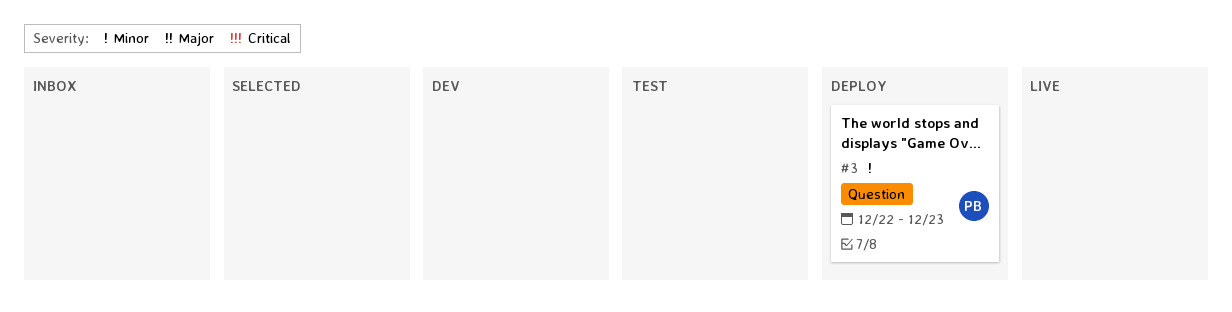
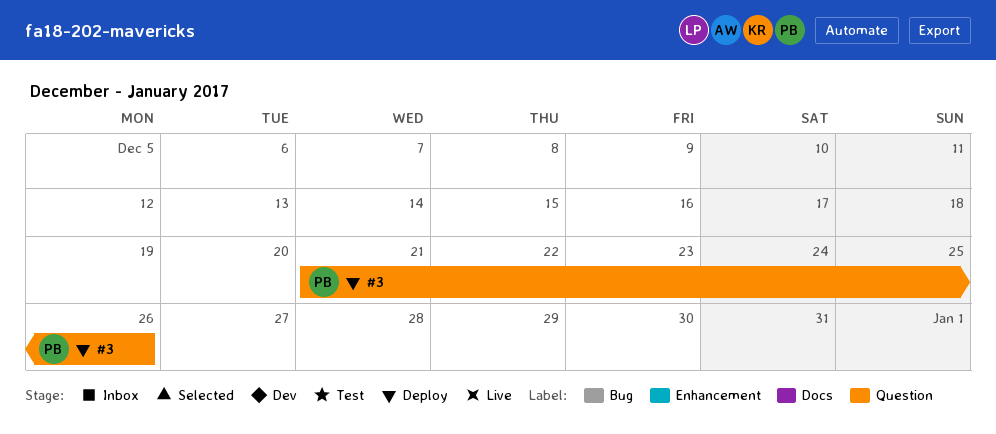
#3, start: Dec 22 -> Dec 21
#3, due: Dec 23 -> Dec 26

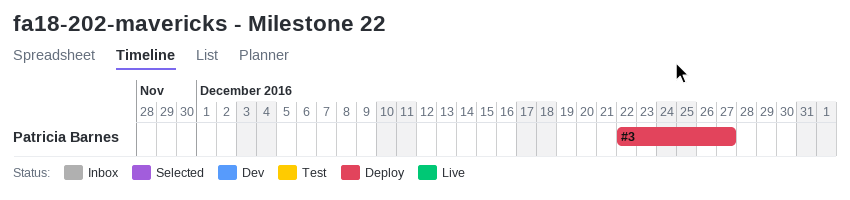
#3, start: Dec 21 -> Dec 22
#3, due: Dec 26 -> Dec 27

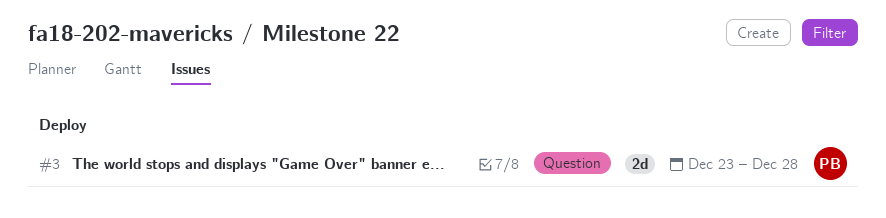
#3, start: Dec 22 -> Dec 23
#3, due: Dec 27 -> Dec 28

